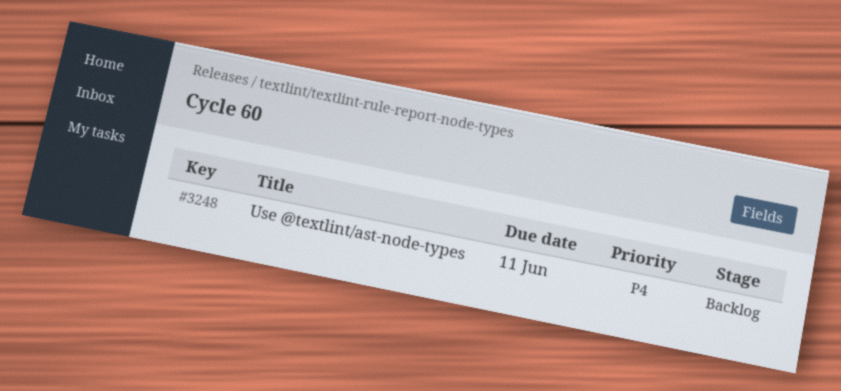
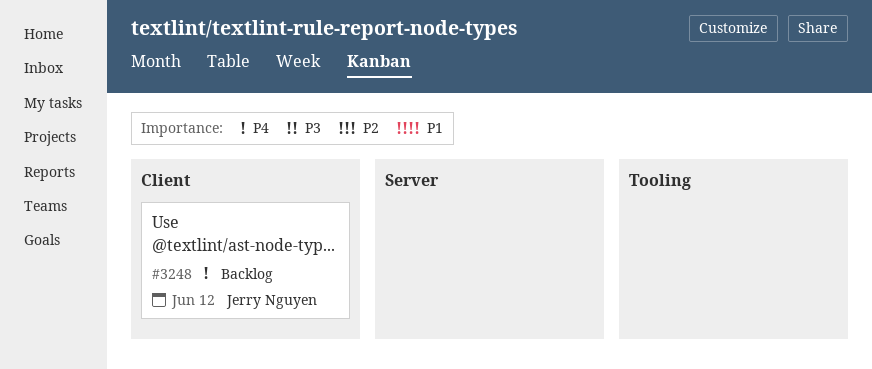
#3248, due: Jun 11 -> Jun 12

